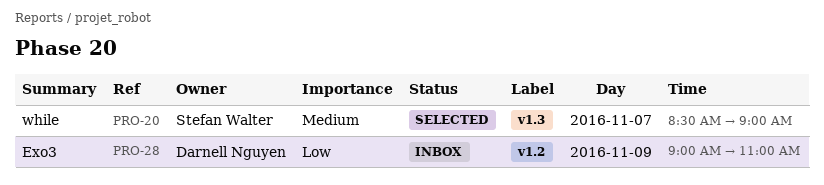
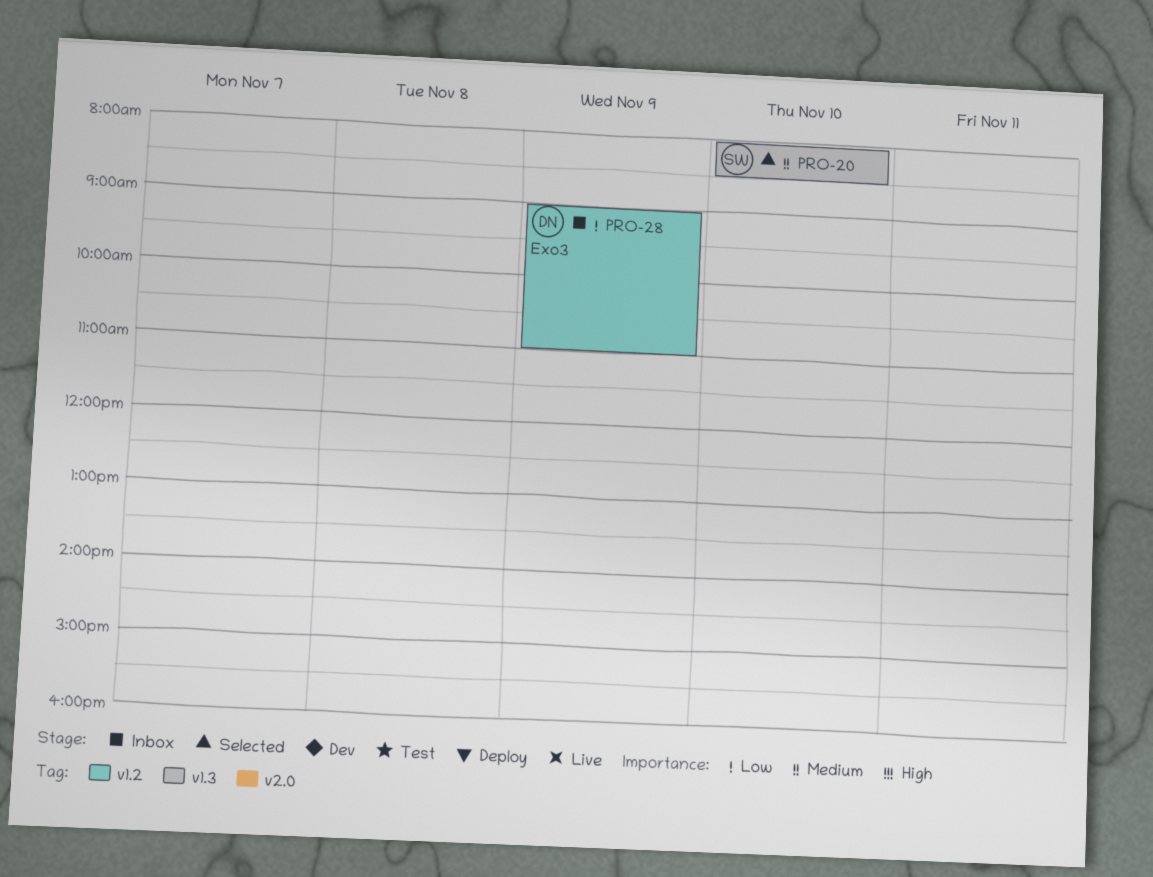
PRO-20, day: Nov 7 -> Nov 10
PRO-20, begins: 08:30 -> 08:00
PRO-20, ends: 09:00 -> 08:30

